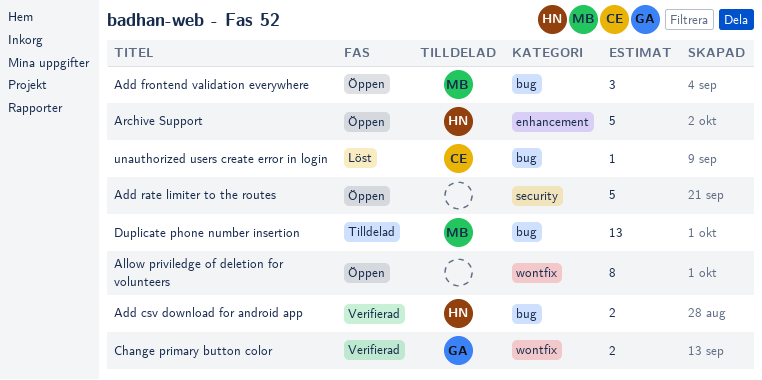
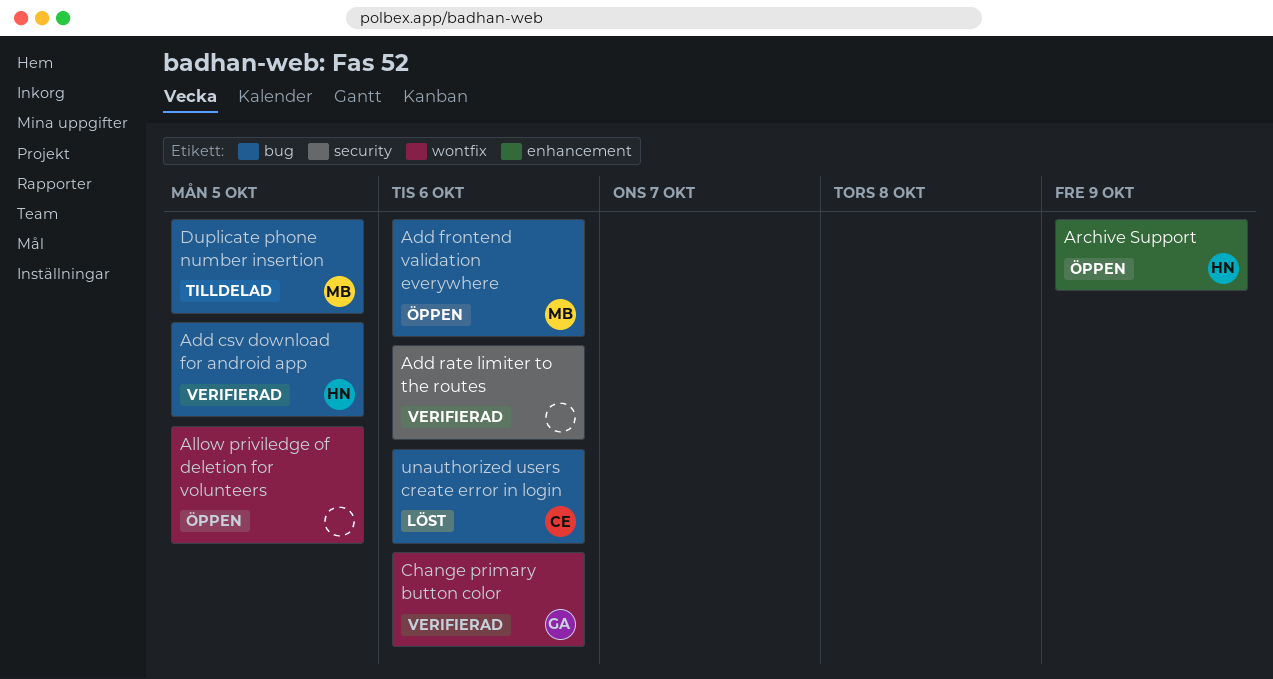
Add rate limiter to the routes, status: Öppen -> Verifierad

